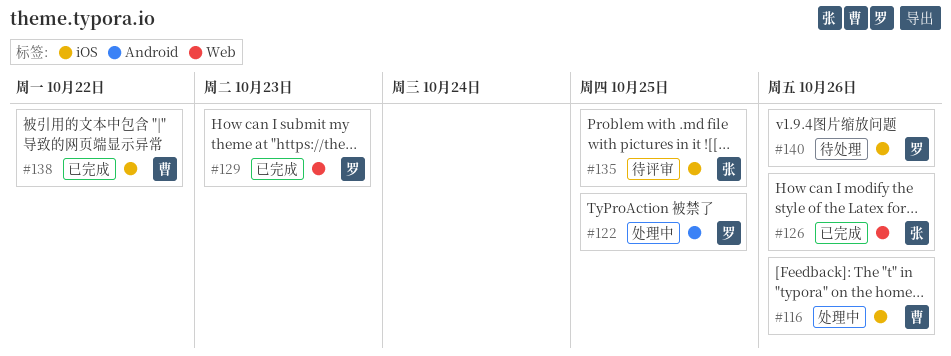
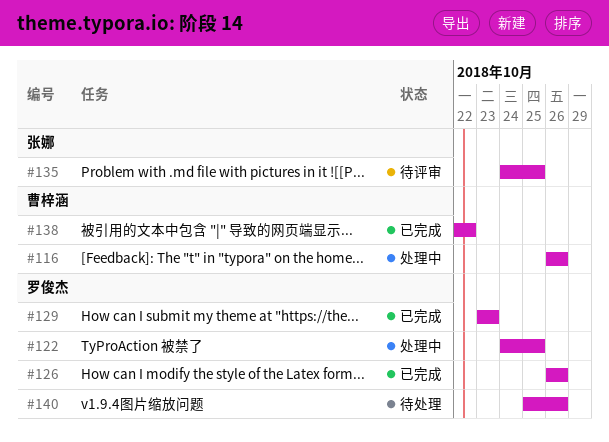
#126, owner: 张娜 -> 罗俊杰

